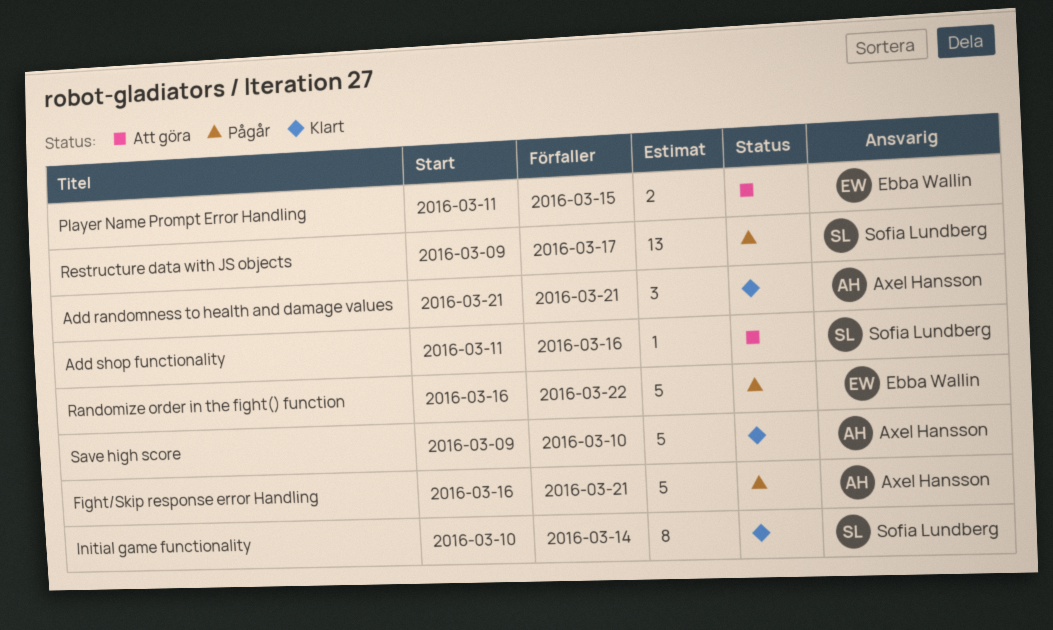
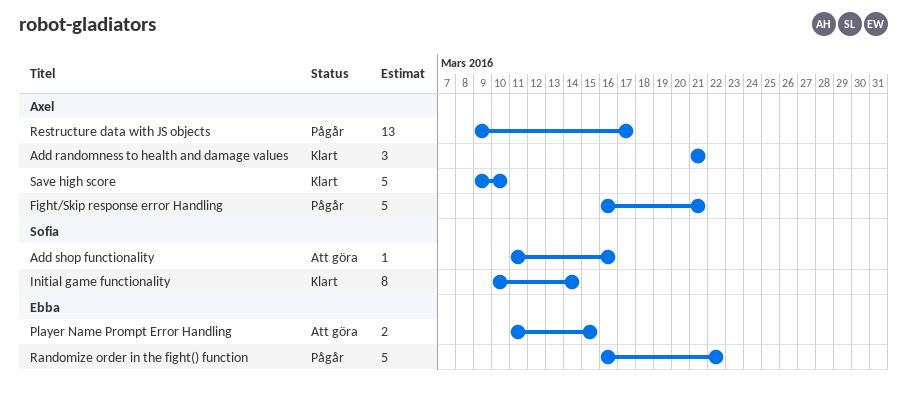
Restructure data with JS objects, owner: Sofia Lundberg -> Axel Hansson

